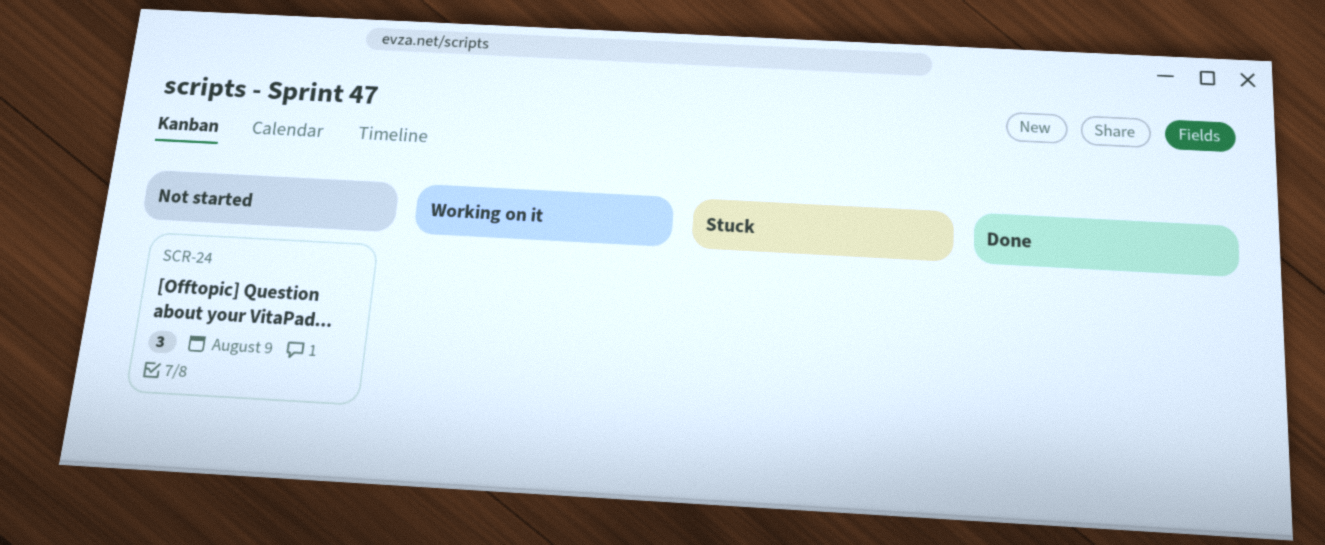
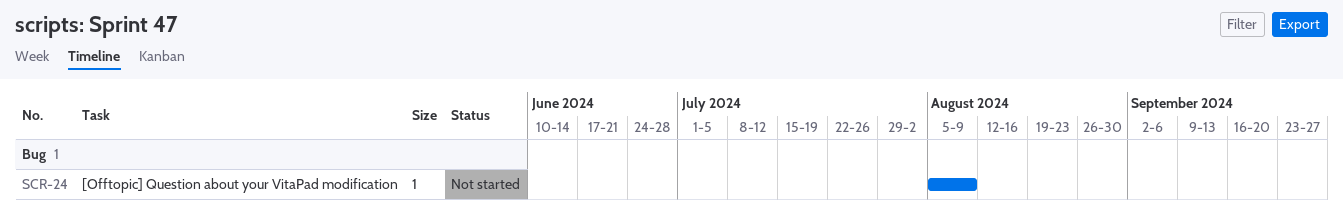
SCR-24, estimate: 3 -> 1

